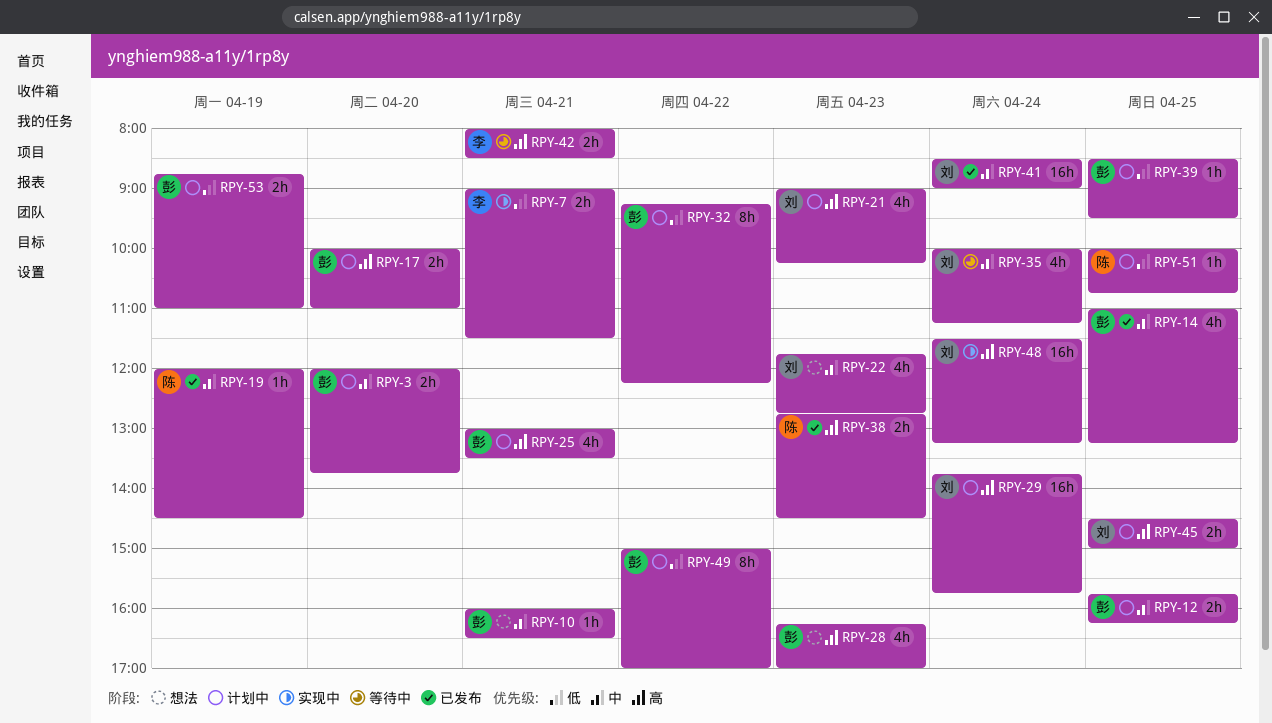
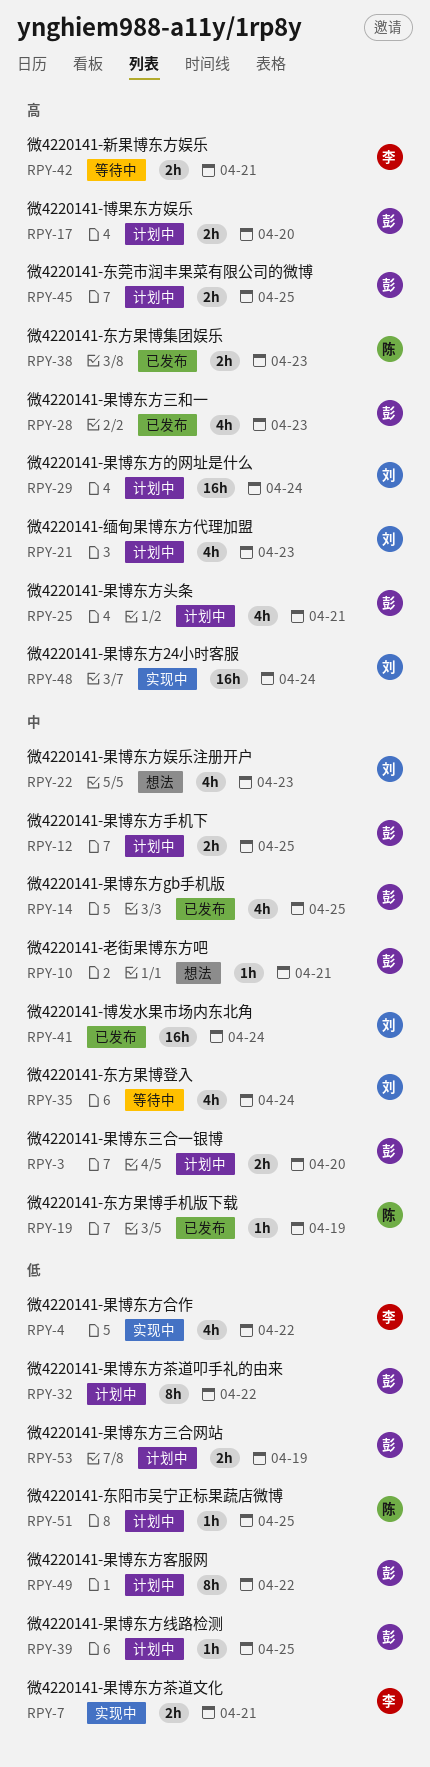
RPY-4: none -> present
RPY-28, status: 想法 -> 已发布
RPY-45, owner: 刘 -> 彭

